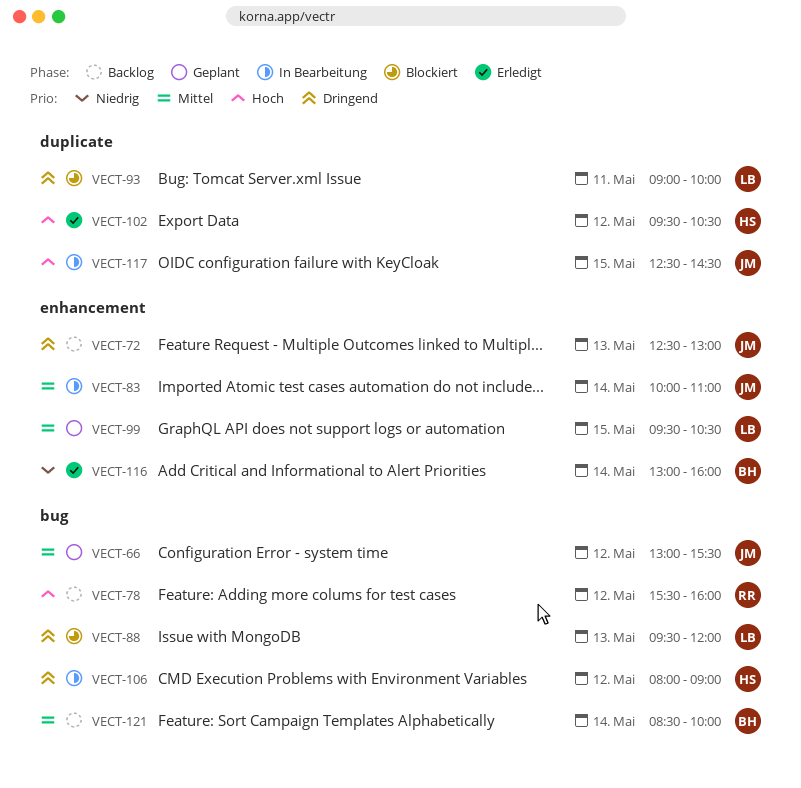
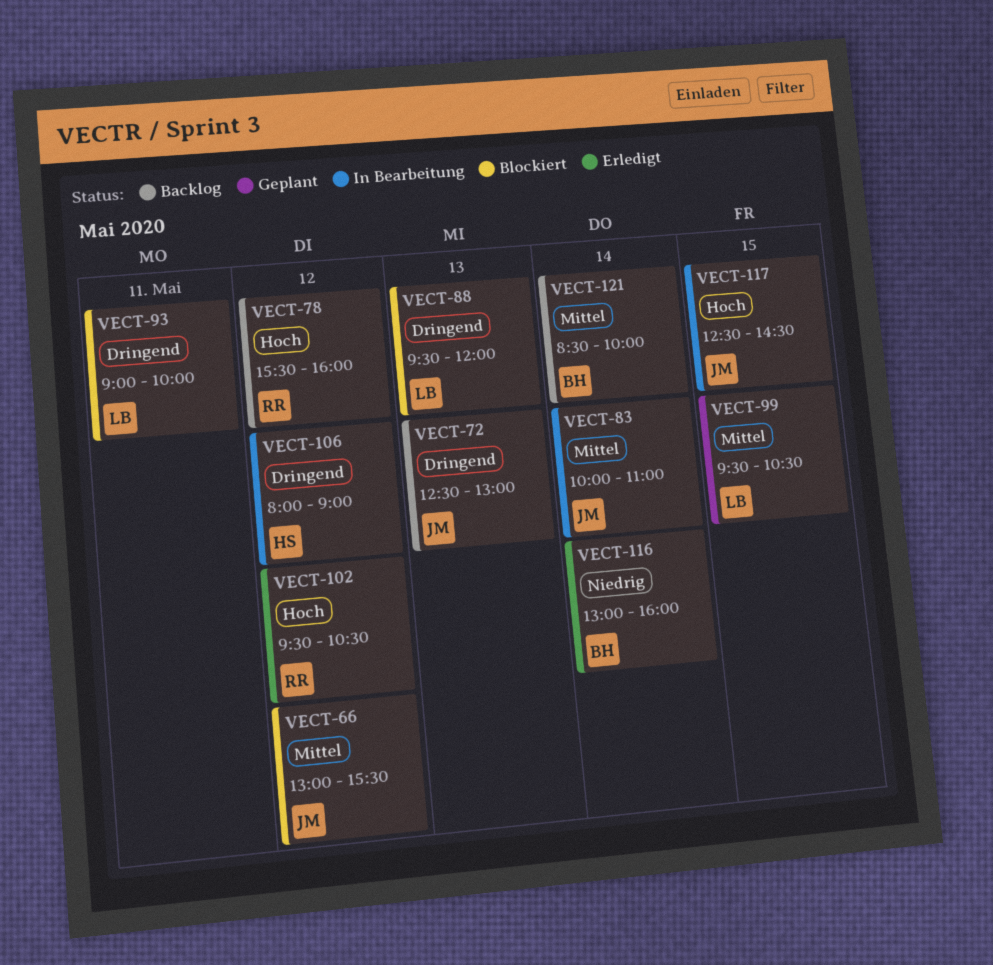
VECT-66, status: Geplant -> Blockiert
VECT-102, owner: HS -> RR

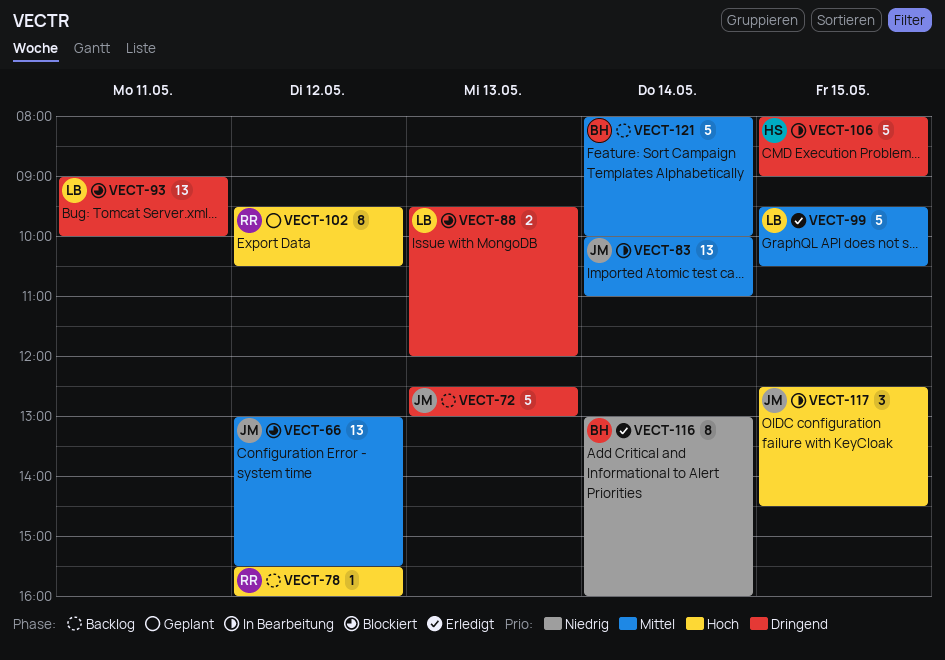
VECT-99, status: Geplant -> Erledigt
VECT-102, status: Erledigt -> Geplant
VECT-106, day: May 12 -> May 15
VECT-121, begins: 08:30 -> 08:00

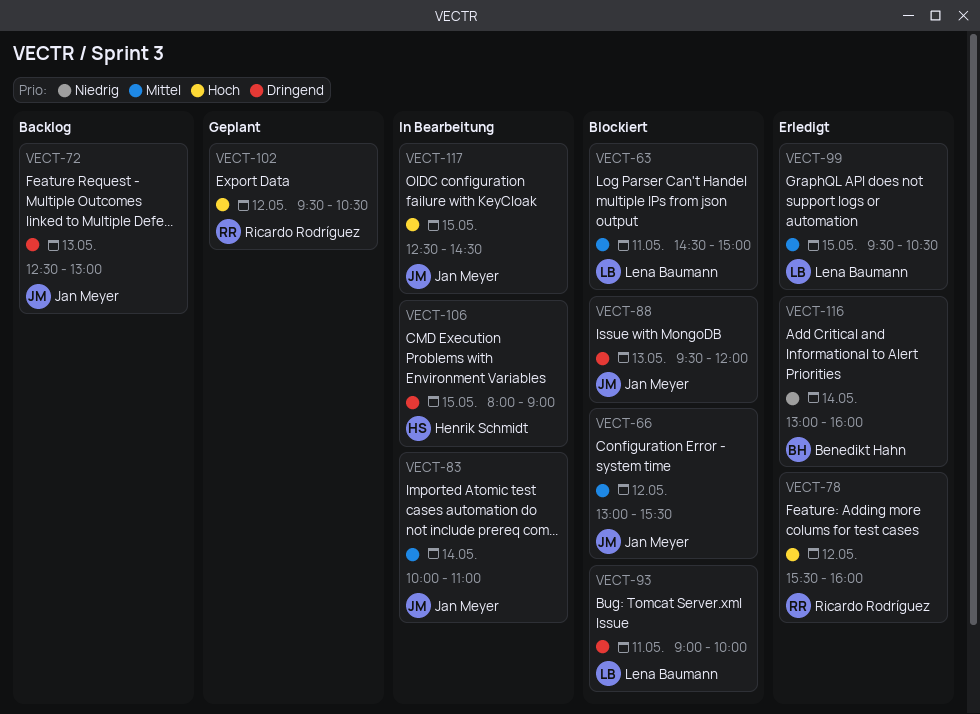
VECT-63: none -> present
VECT-78, status: Backlog -> Erledigt
VECT-88, owner: Lena Baumann -> Jan Meyer
VECT-121: present -> none

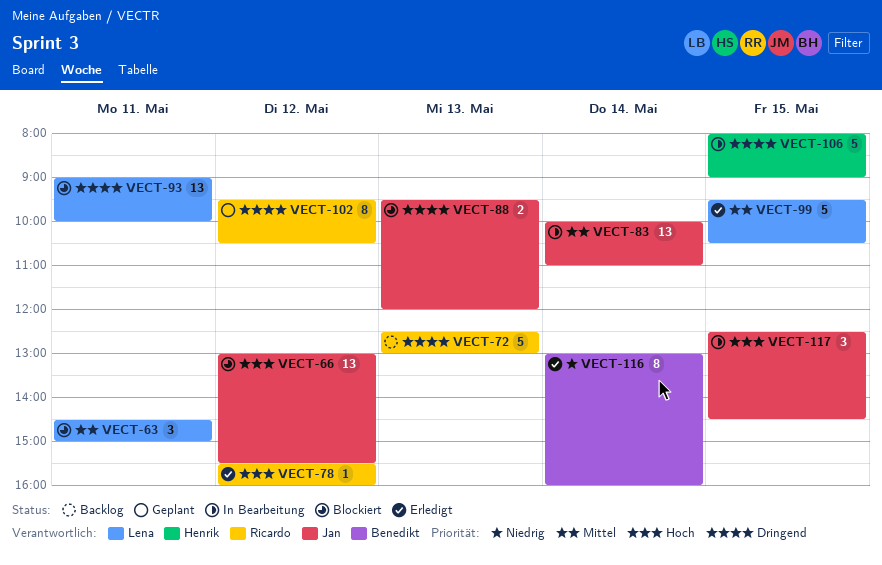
VECT-66, priority: Mittel -> Hoch
VECT-72, owner: Jan Meyer -> Ricardo Rodríguez
VECT-102, priority: Hoch -> Dringend

